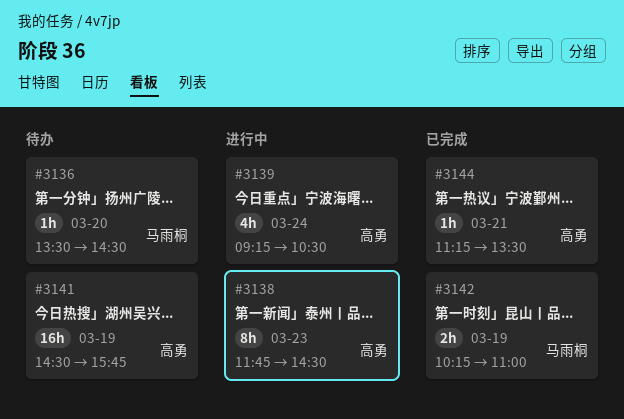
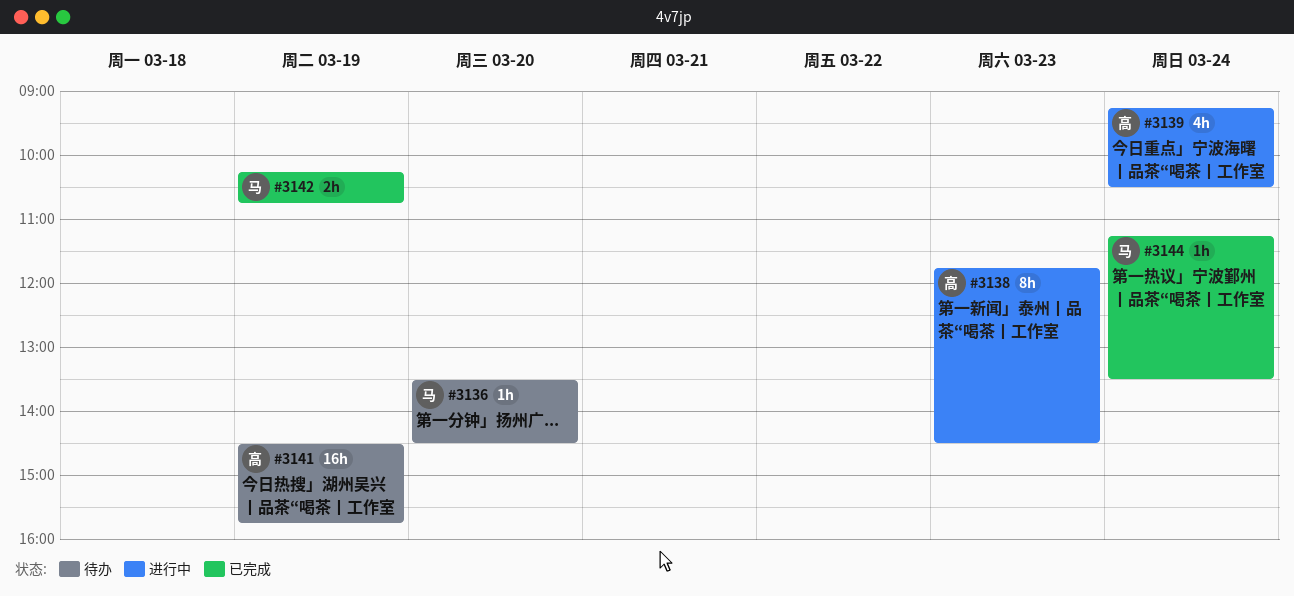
#3142, ends: 11:00 -> 10:45
#3144, owner: 高勇 -> 马雨桐
#3144, day: Mar 21 -> Mar 24

